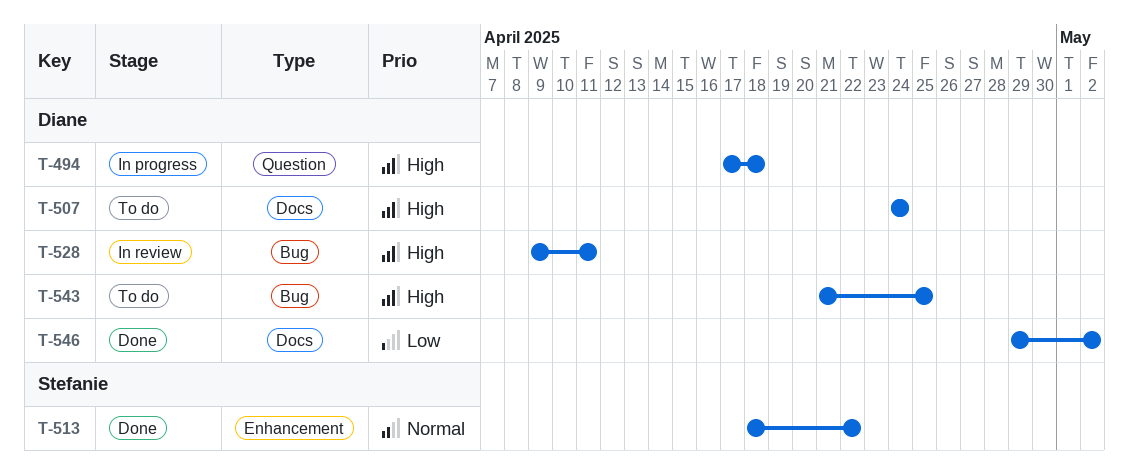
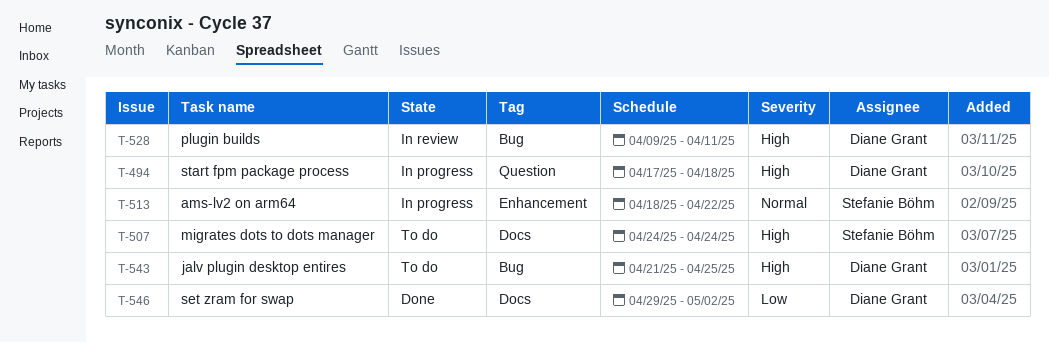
T-507, owner: Diane Grant -> Stefanie Böhm
T-513, status: Done -> In progress

